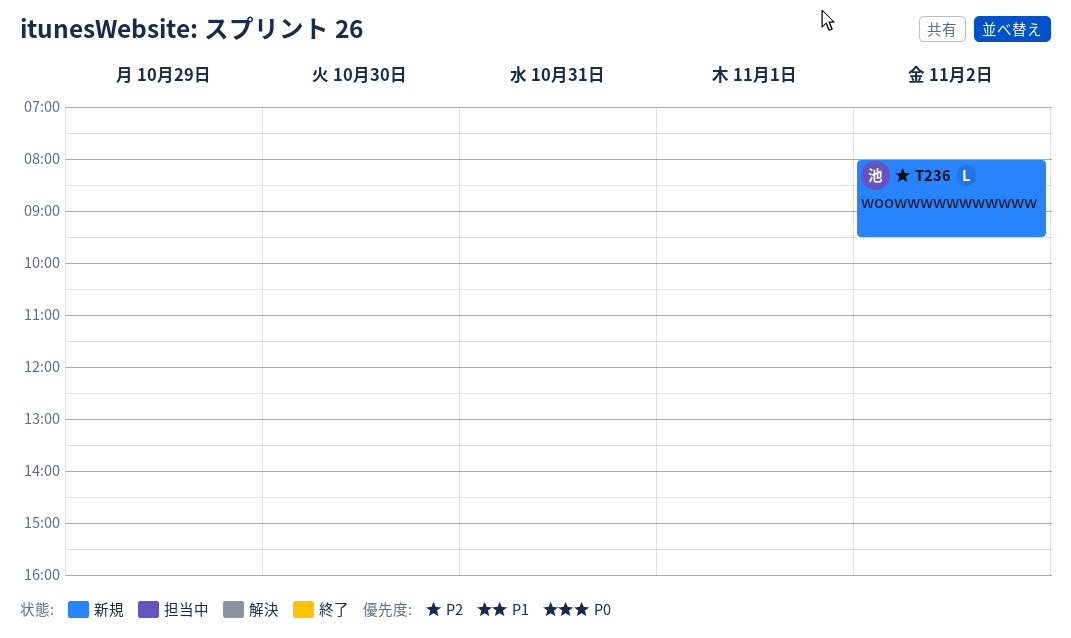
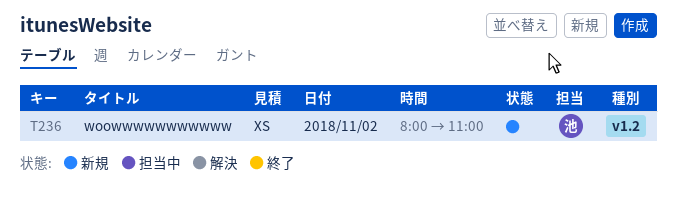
T236, estimate: L -> XS
T236, ends: 09:30 -> 11:00

